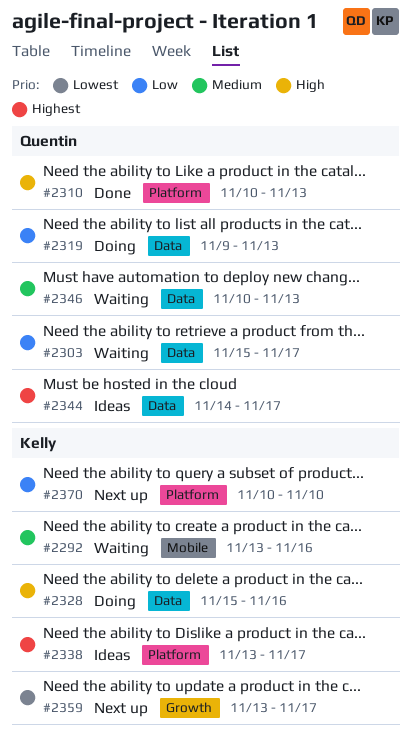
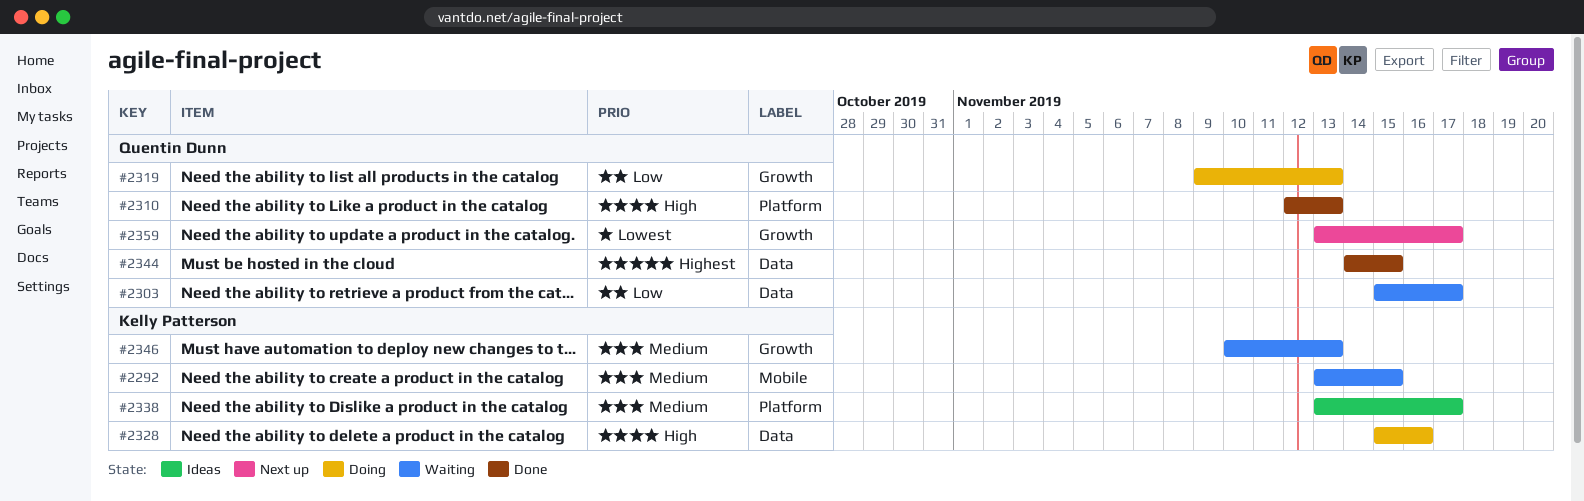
#2292, due: Nov 16 -> Nov 15
#2310, start: Nov 10 -> Nov 12
#2319, label: Data -> Growth
#2338, priority: Highest -> Medium
#2344, status: Ideas -> Done
#2344, due: Nov 17 -> Nov 15
#2346, owner: Quentin Dunn -> Kelly Patterson
#2346, label: Data -> Growth
#2359, owner: Kelly Patterson -> Quentin Dunn
#2370: present -> none

